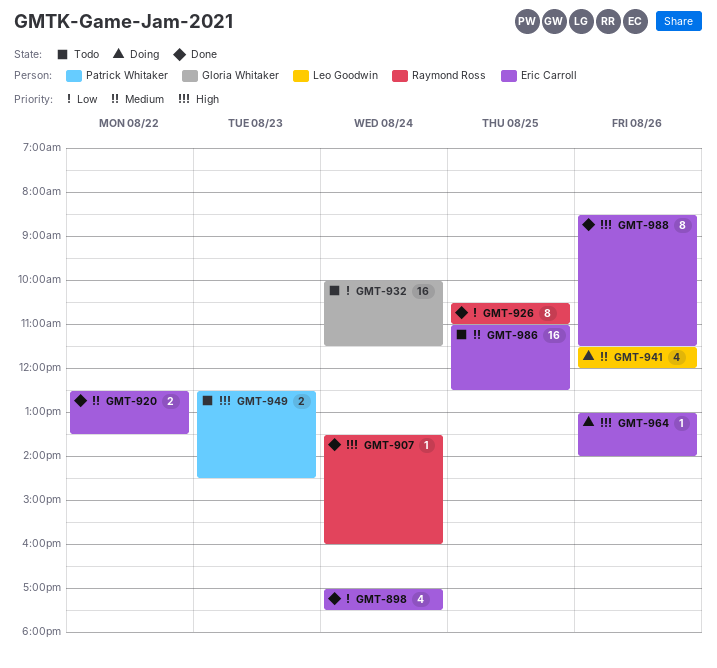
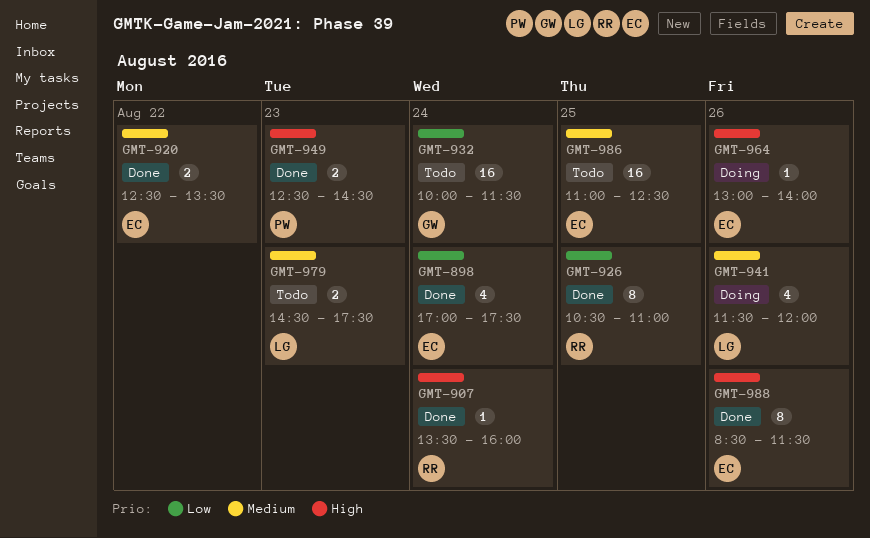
GMT-949, status: Todo -> Done
GMT-979: none -> present

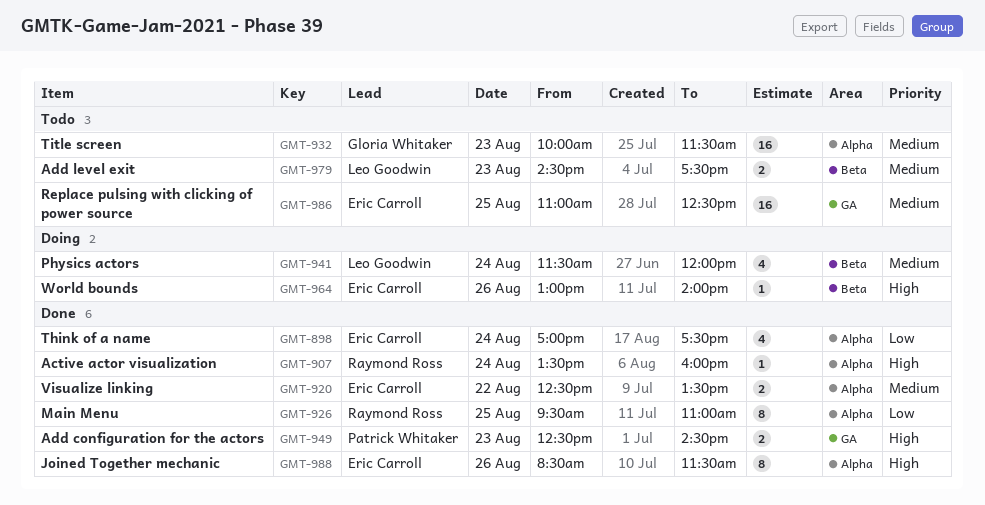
GMT-926, begins: 10:30 -> 09:30
GMT-932, priority: Low -> Medium
GMT-932, day: Aug 24 -> Aug 23
GMT-941, day: Aug 26 -> Aug 24

